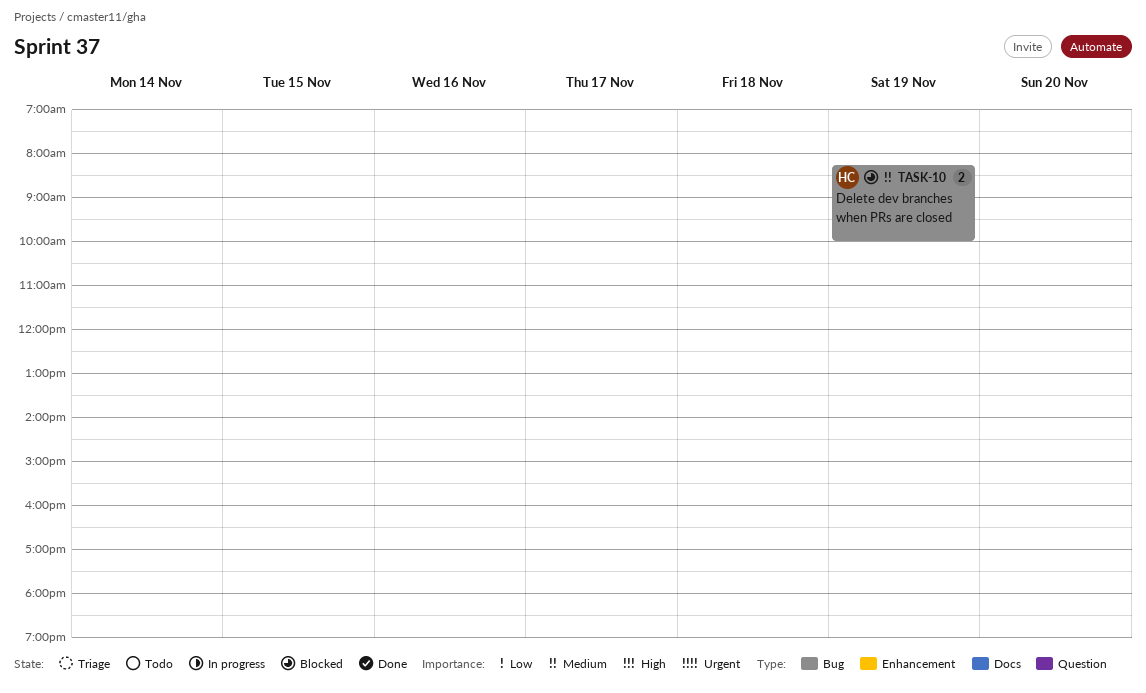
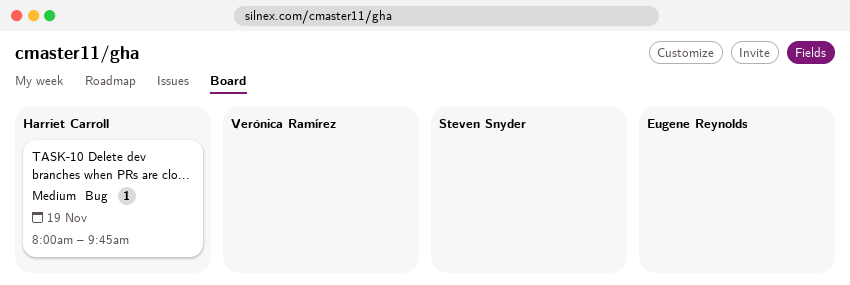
TASK-10, estimate: 2 -> 1
TASK-10, begins: 08:15 -> 08:00
TASK-10, ends: 10:00 -> 09:45

